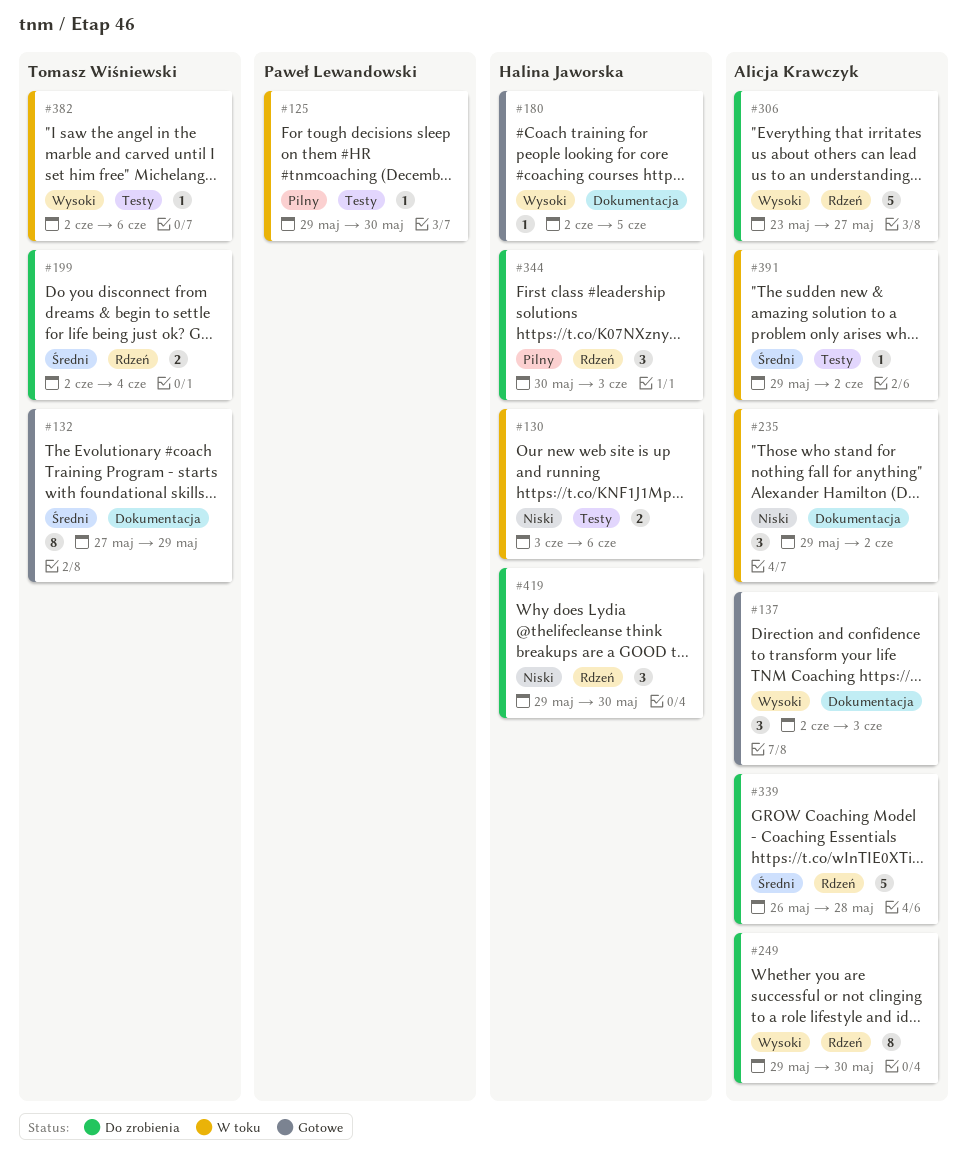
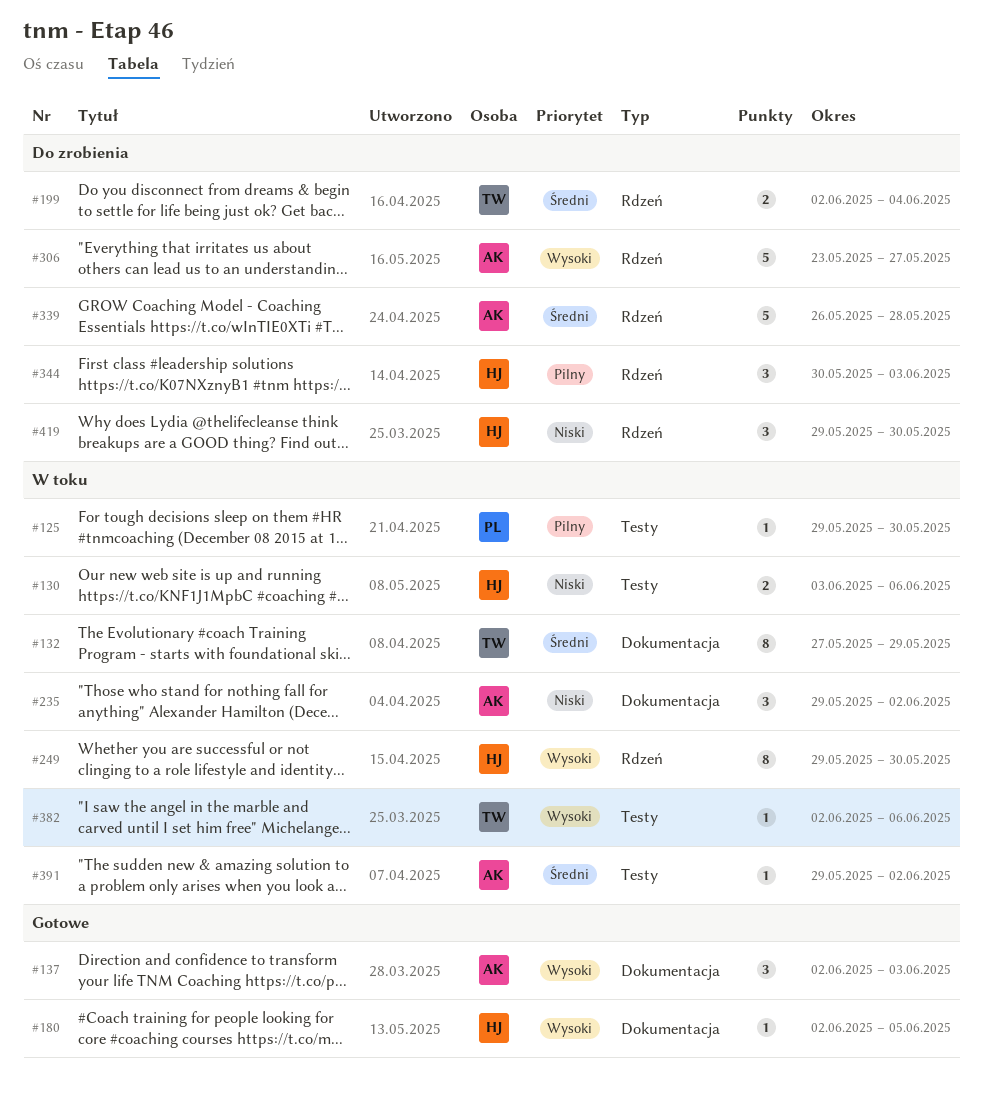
#132, status: Gotowe -> W toku
#249, status: Do zrobienia -> W toku
#249, owner: Alicja Krawczyk -> Halina Jaworska

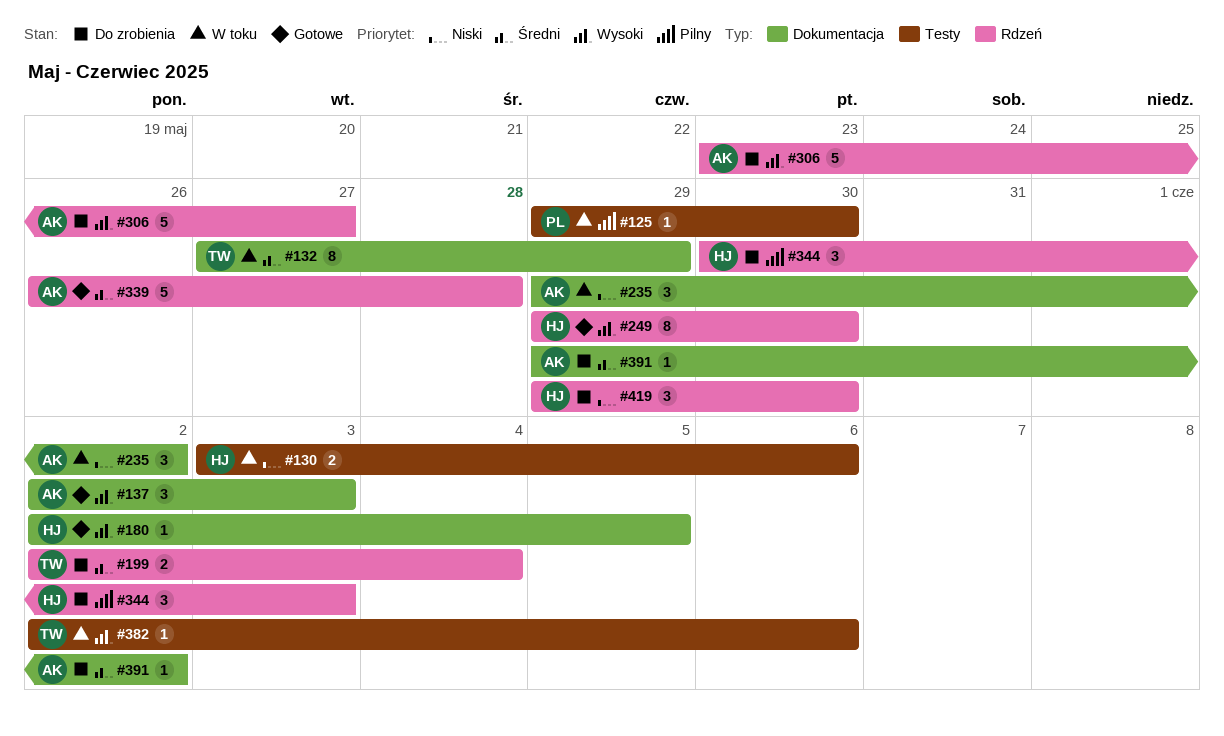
#249, status: W toku -> Gotowe
#339, status: Do zrobienia -> Gotowe
#391, status: W toku -> Do zrobienia
#391, label: Testy -> Dokumentacja

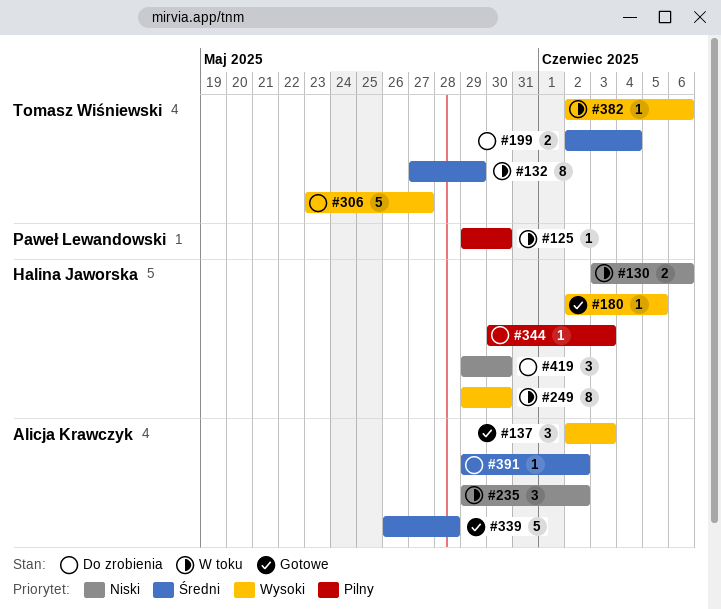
#249, status: Gotowe -> W toku
#306, owner: Alicja Krawczyk -> Tomasz Wiśniewski
#344, estimate: 3 -> 1

